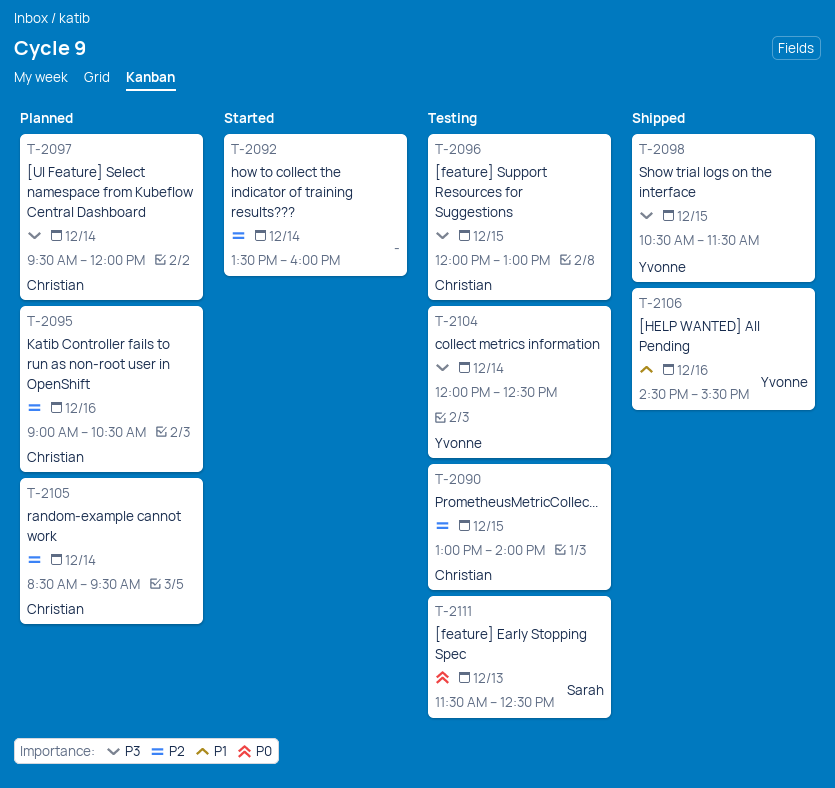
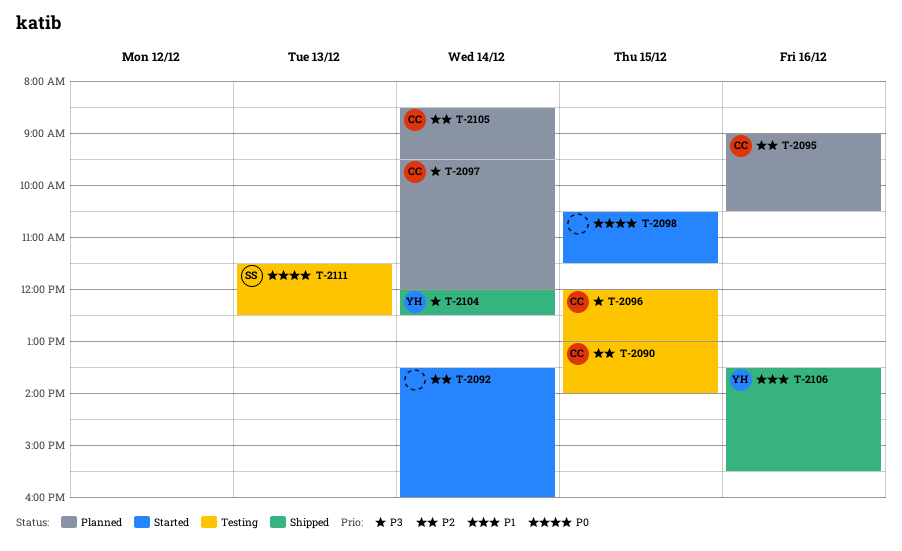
T-2098, status: Shipped -> Started
T-2098, owner: Yvonne -> none
T-2098, priority: P3 -> P0
T-2104, status: Testing -> Shipped
T-2106, begins: 14:30 -> 13:30

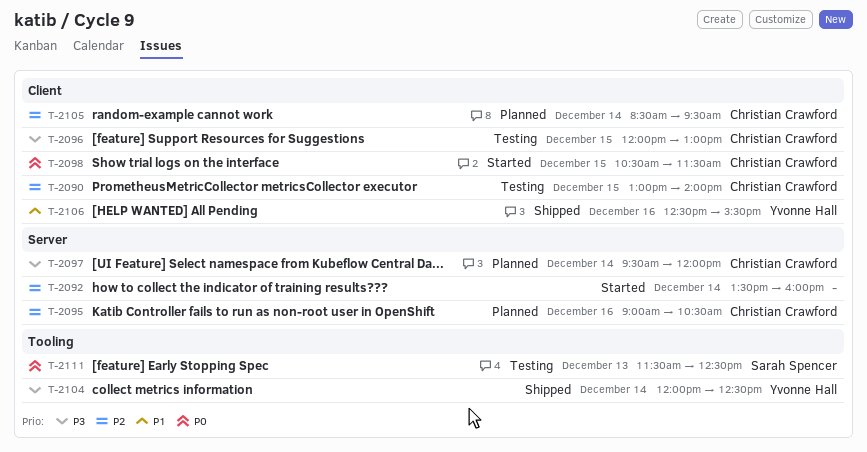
T-2098, owner: none -> Christian Crawford
T-2106, begins: 13:30 -> 12:30

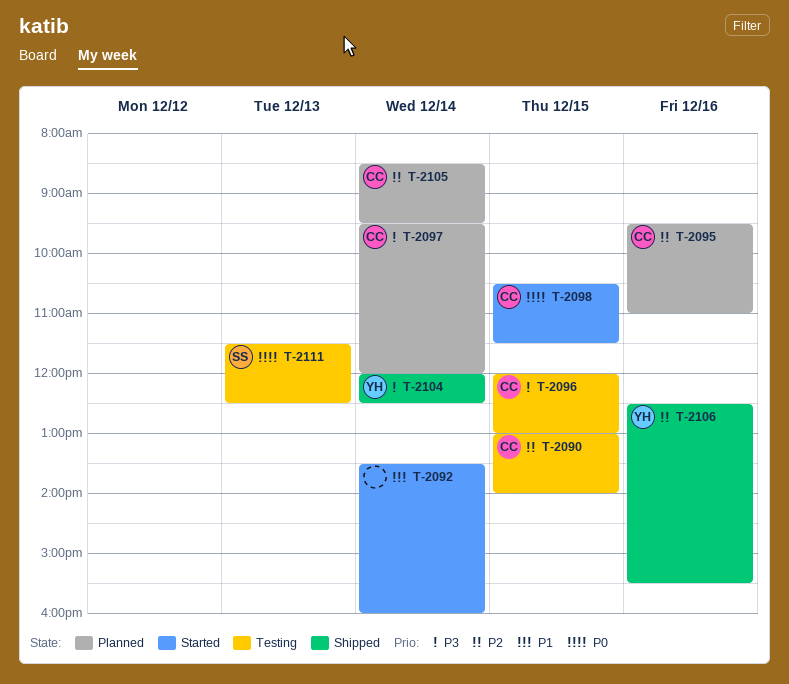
T-2092, priority: P2 -> P1
T-2095, begins: 09:00 -> 09:30
T-2095, ends: 10:30 -> 11:00
T-2106, priority: P1 -> P2

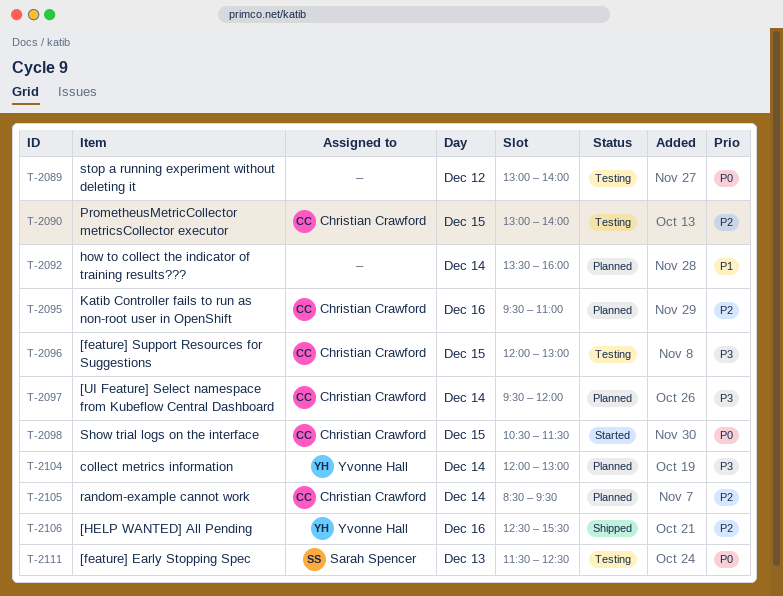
T-2089: none -> present
T-2092, status: Started -> Planned
T-2104, status: Shipped -> Planned
T-2104, ends: 12:30 -> 13:00

